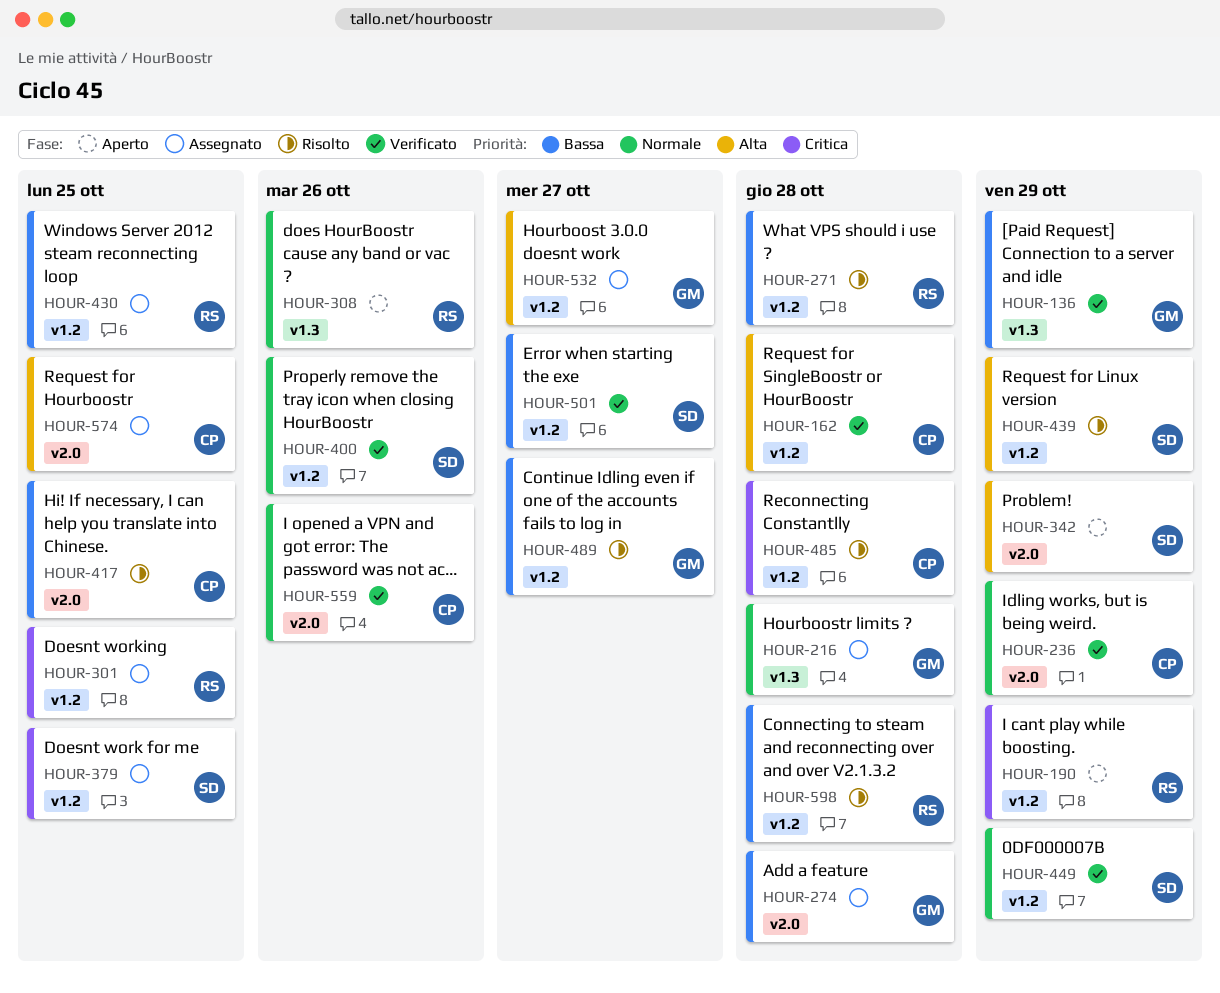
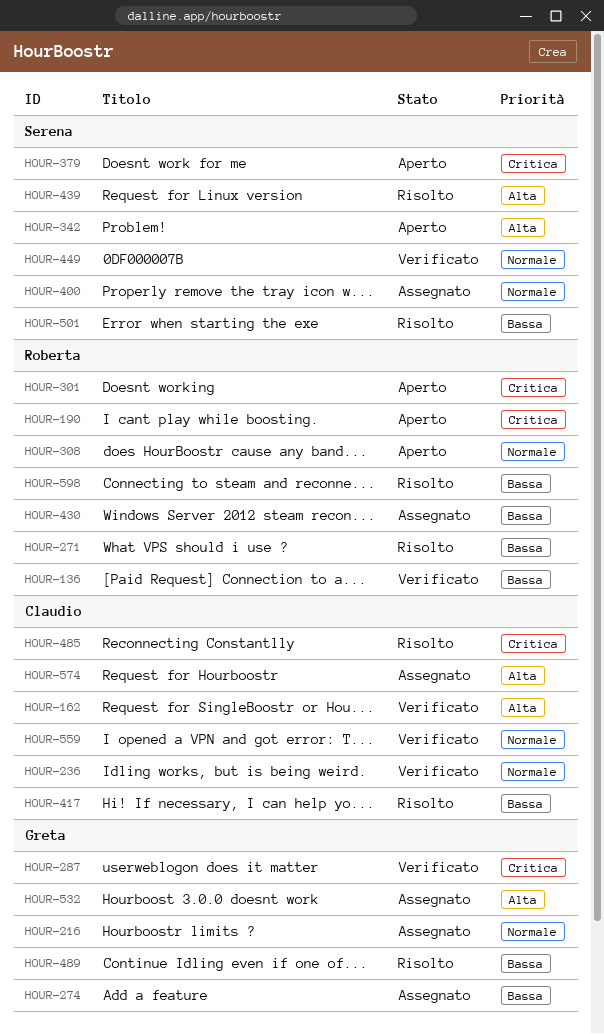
HOUR-136, owner: Greta -> Roberta
HOUR-287: none -> present
HOUR-301, status: Assegnato -> Aperto
HOUR-379, status: Assegnato -> Aperto
HOUR-400, status: Verificato -> Assegnato
HOUR-501, status: Verificato -> Risolto

